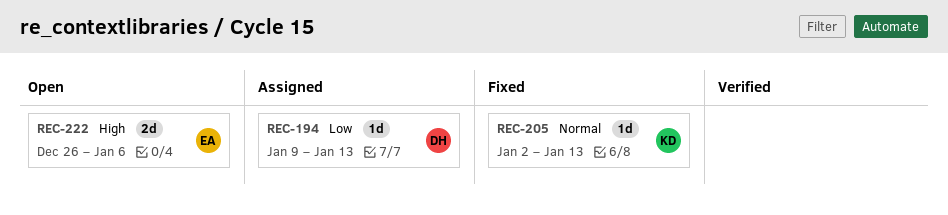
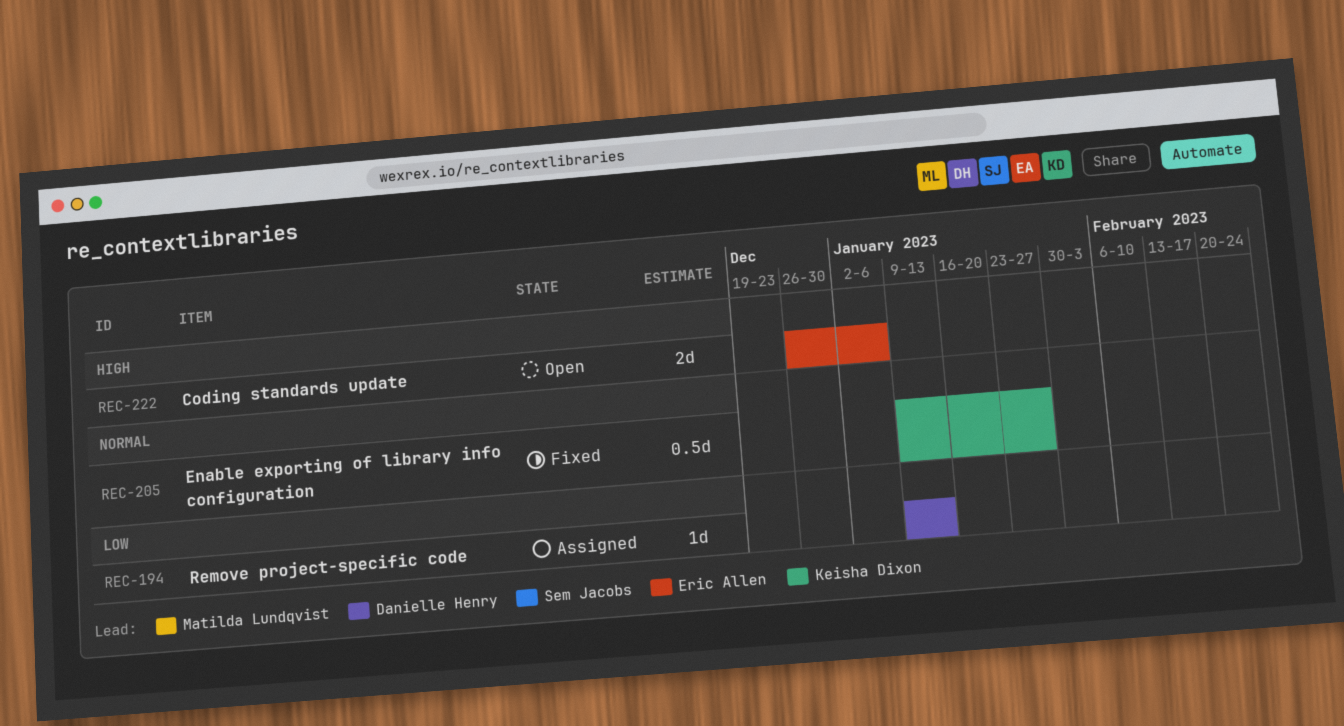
REC-205, estimate: 1d -> 0.5d
REC-205, start: Jan 2 -> Jan 9
REC-205, due: Jan 13 -> Jan 27

